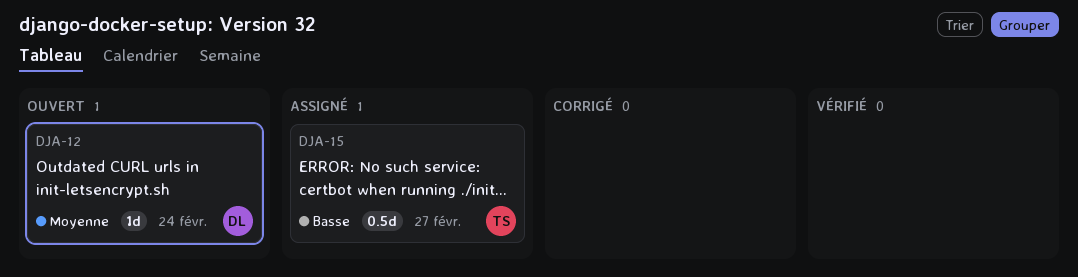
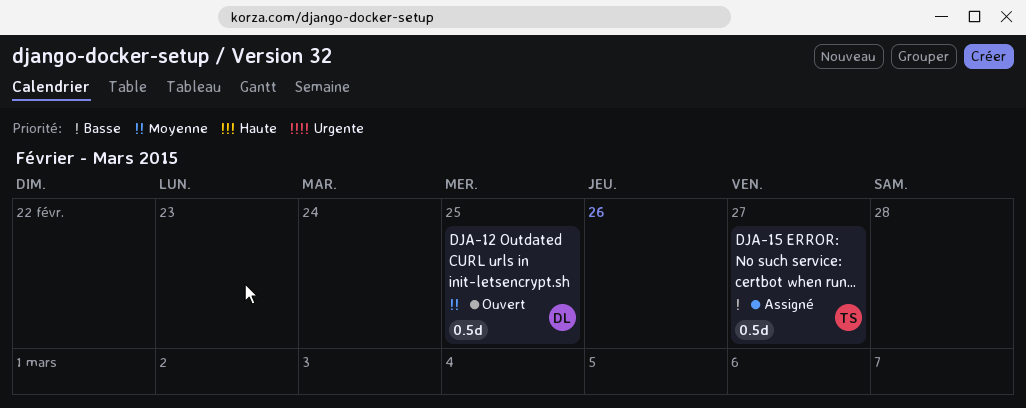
DJA-12, estimate: 1d -> 0.5d
DJA-12, due: Feb 24 -> Feb 25

